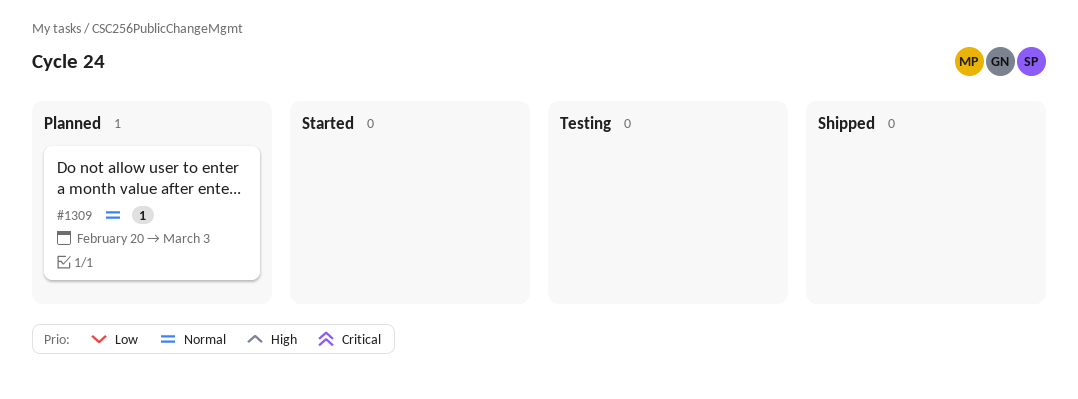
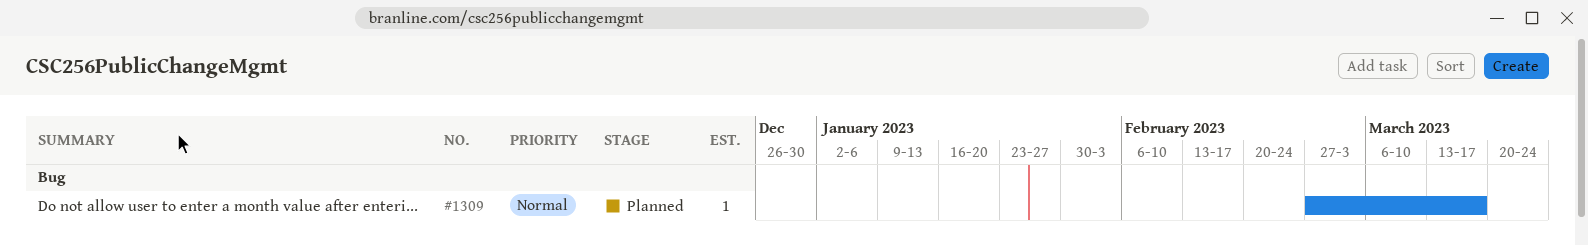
#1309, start: Feb 20 -> Feb 27
#1309, due: Mar 3 -> Mar 17

